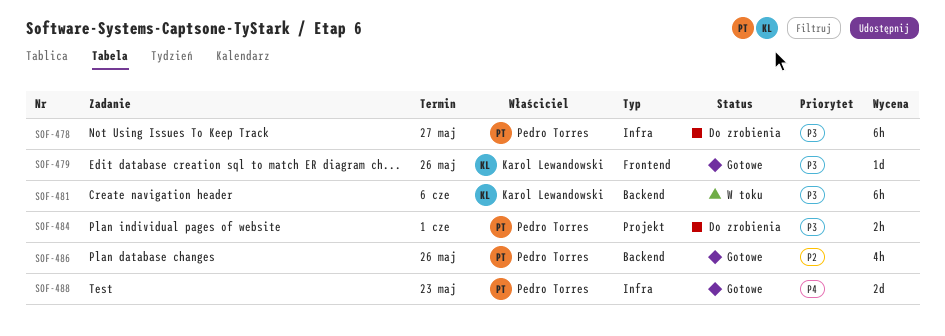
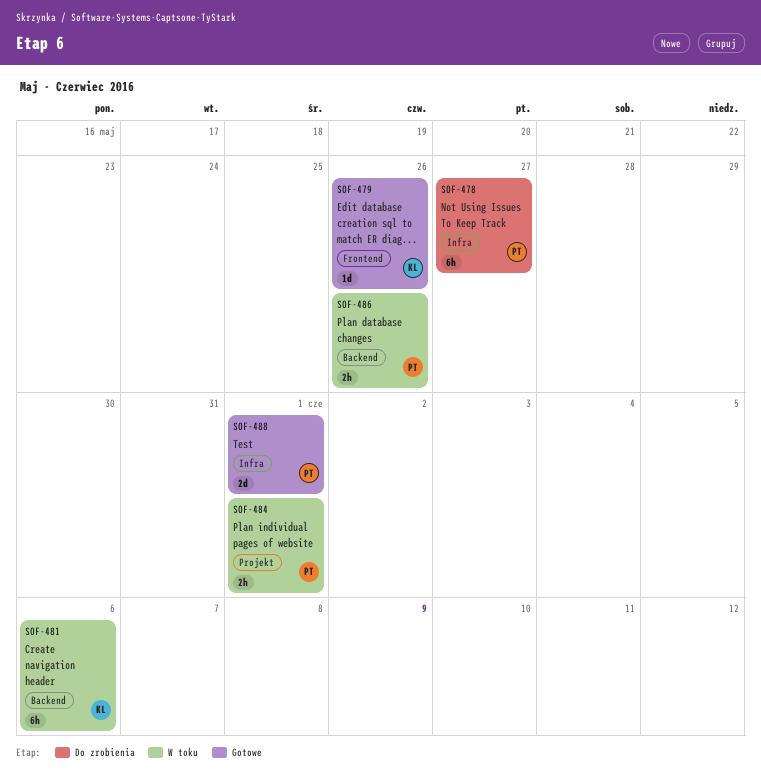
SOF-484, status: Do zrobienia -> W toku
SOF-486, status: Gotowe -> W toku
SOF-486, estimate: 4h -> 2h
SOF-488, due: May 23 -> Jun 1

